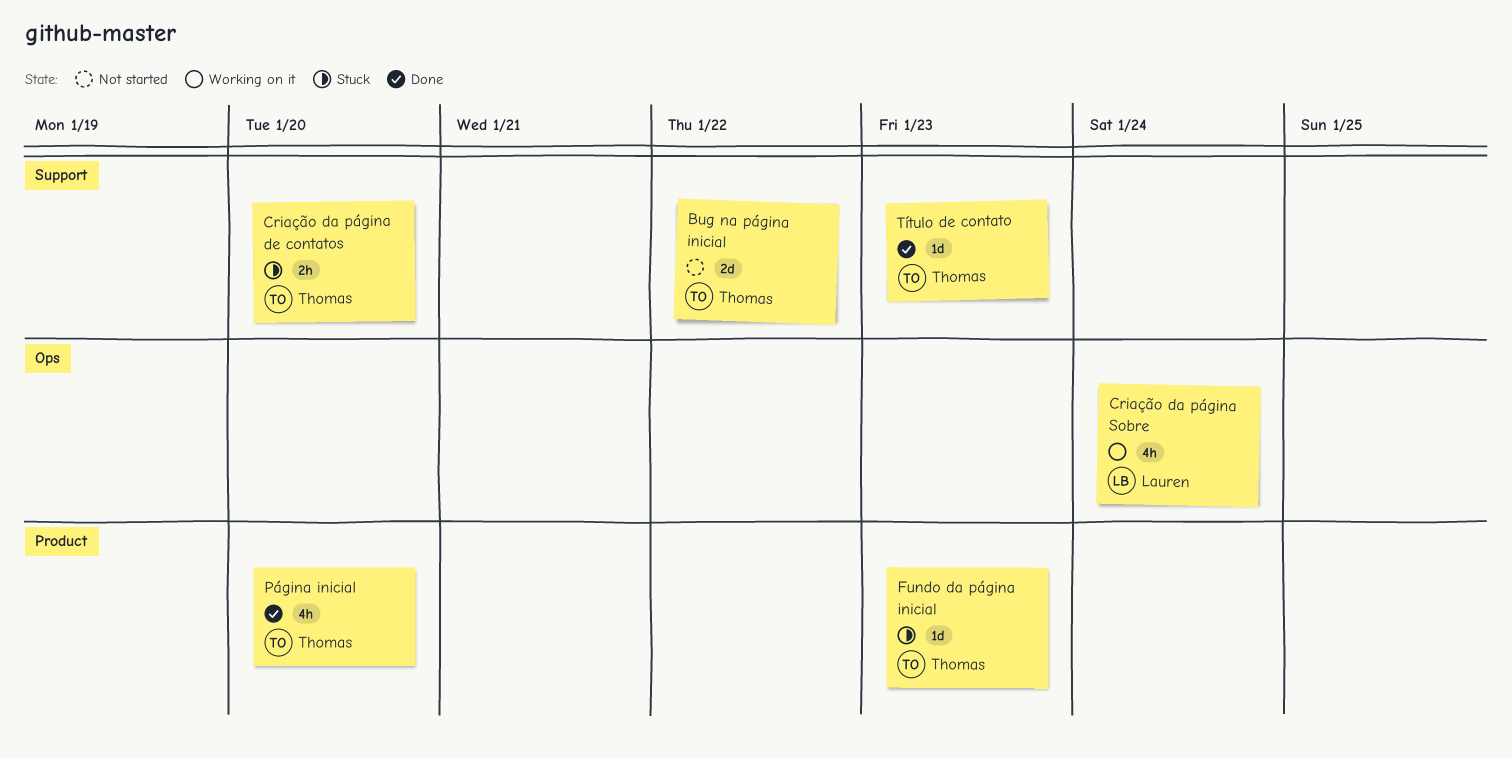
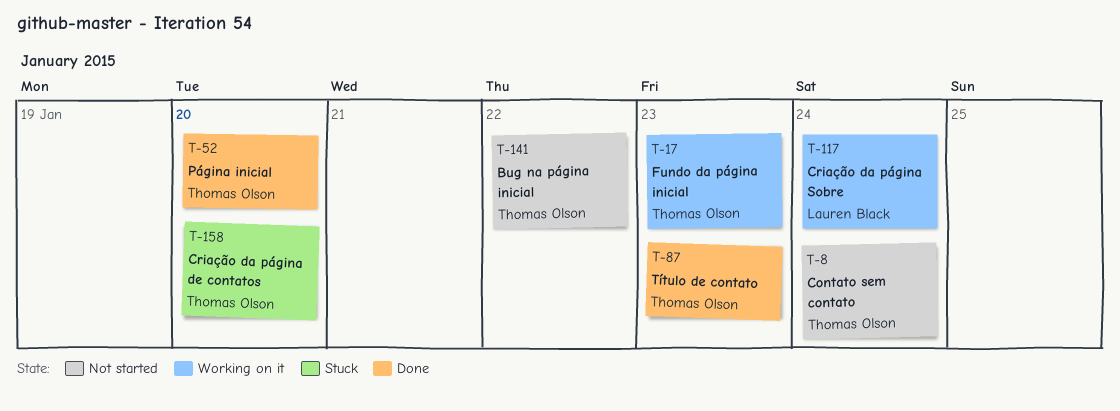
Contato sem contato: none -> present
Fundo da página inicial, status: Stuck -> Working on it

